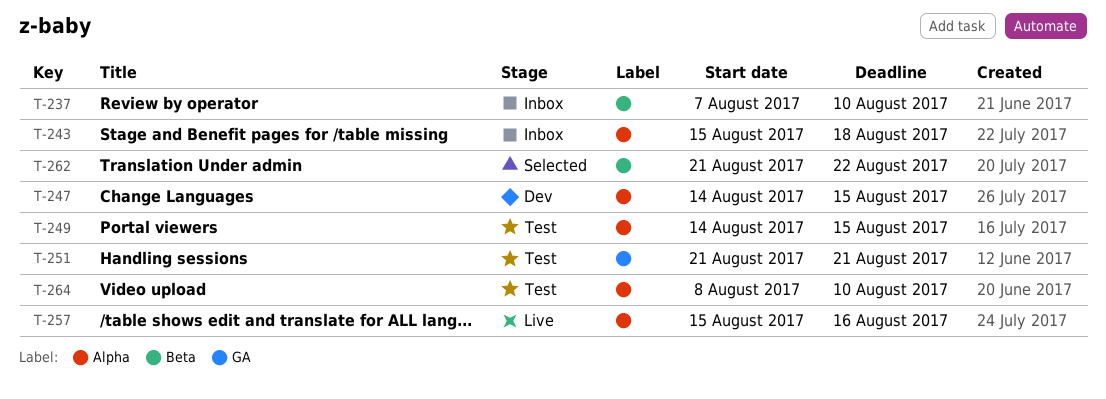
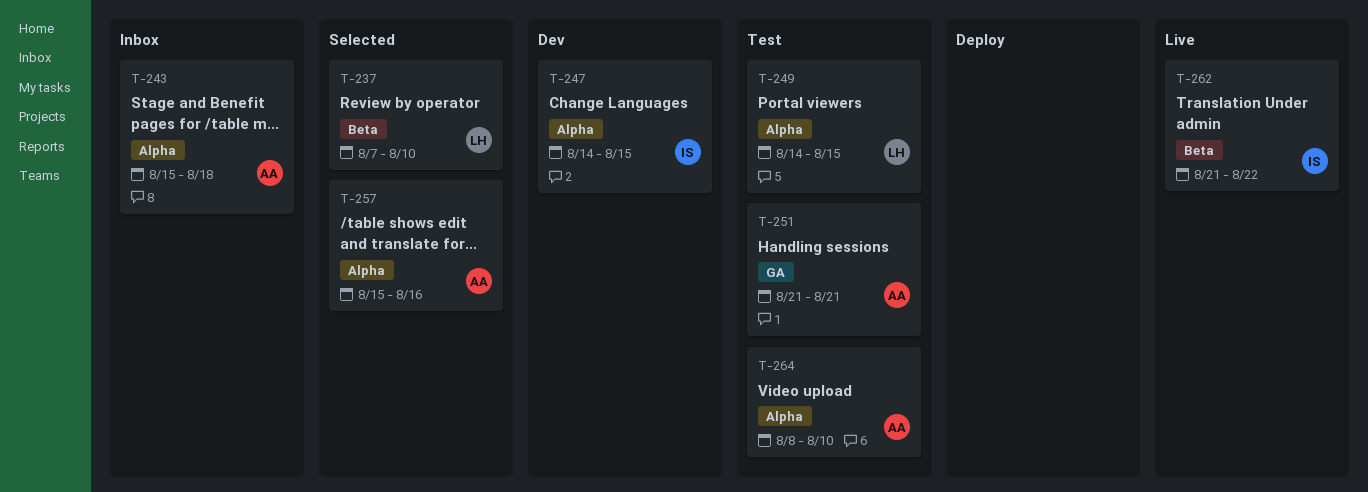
T-237, status: Inbox -> Selected
T-257, status: Live -> Selected
T-262, status: Selected -> Live

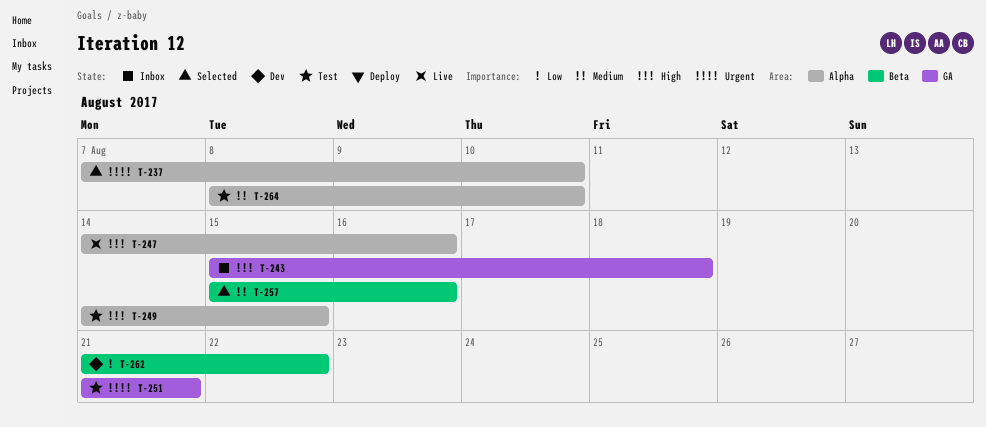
T-237, label: Beta -> Alpha
T-243, label: Alpha -> GA
T-247, status: Dev -> Live
T-247, due: Aug 15 -> Aug 16
T-257, label: Alpha -> Beta
T-262, status: Live -> Dev

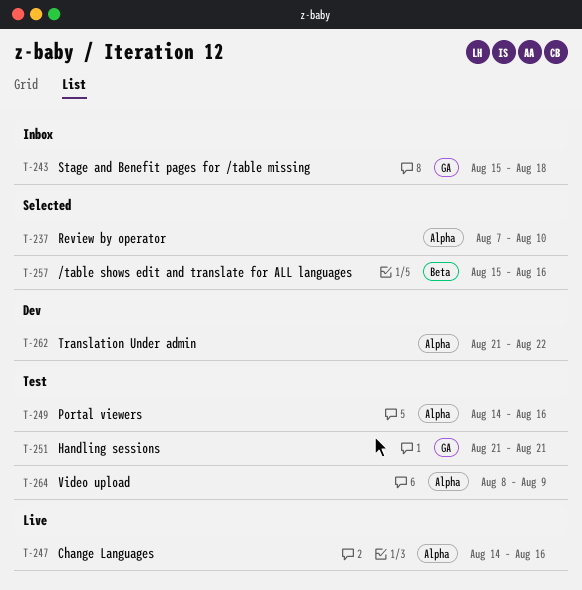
T-249, due: Aug 15 -> Aug 16
T-262, label: Beta -> Alpha
T-264, due: Aug 10 -> Aug 9

